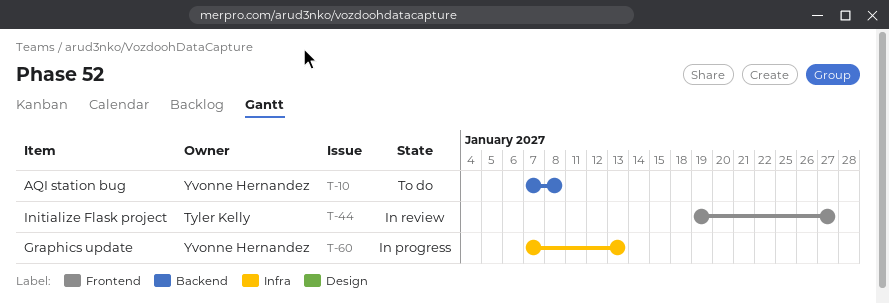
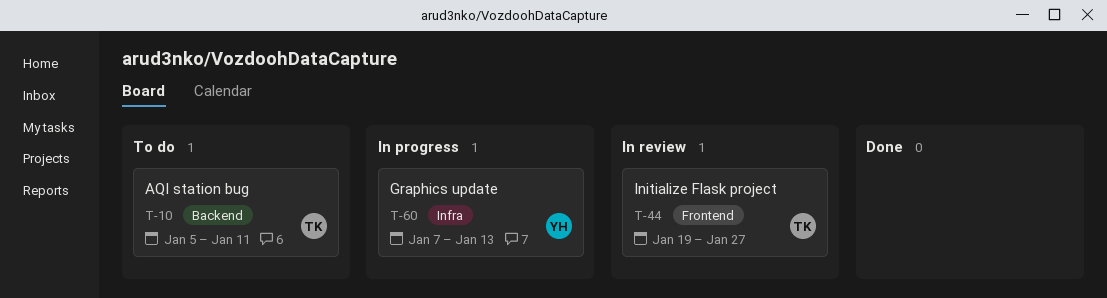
T-10, owner: Yvonne Hernandez -> Tyler Kelly
T-10, start: Jan 7 -> Jan 5
T-10, due: Jan 8 -> Jan 11

